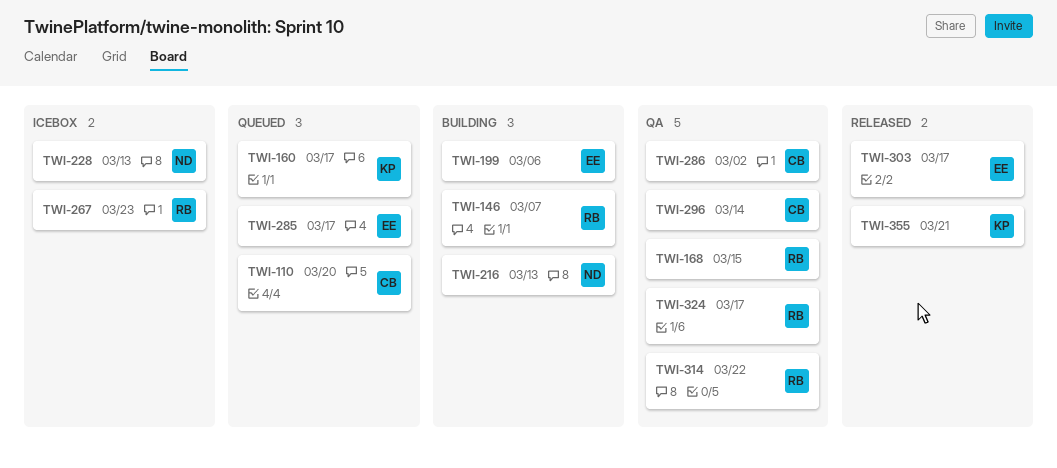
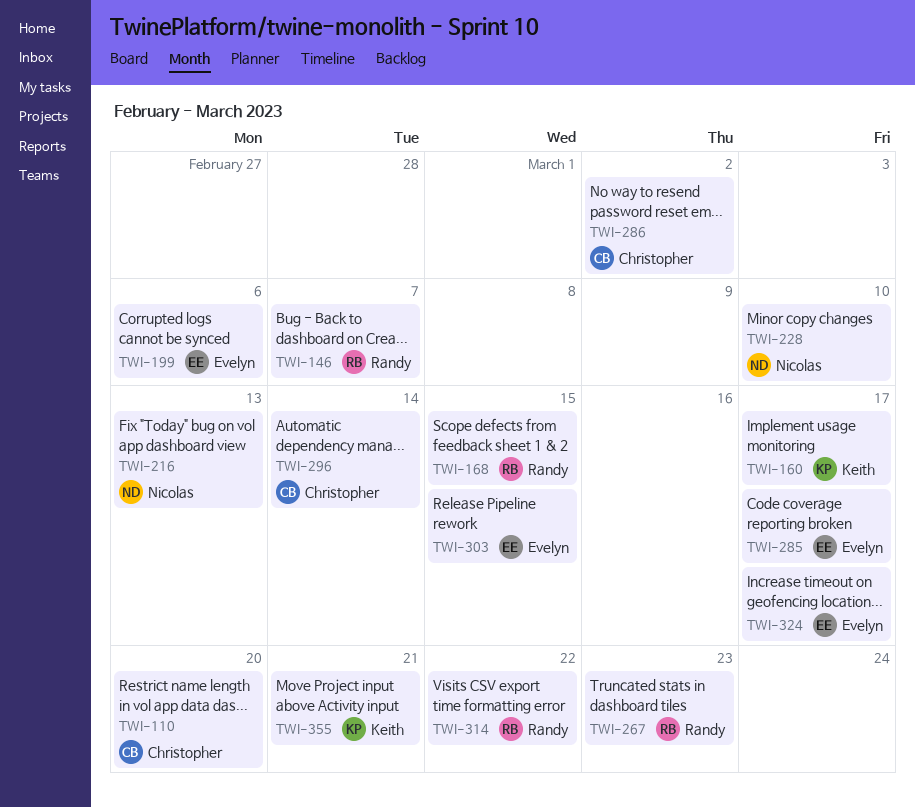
TWI-228, due: Mar 13 -> Mar 10
TWI-303, due: Mar 17 -> Mar 15
TWI-324, owner: Randy -> Evelyn

